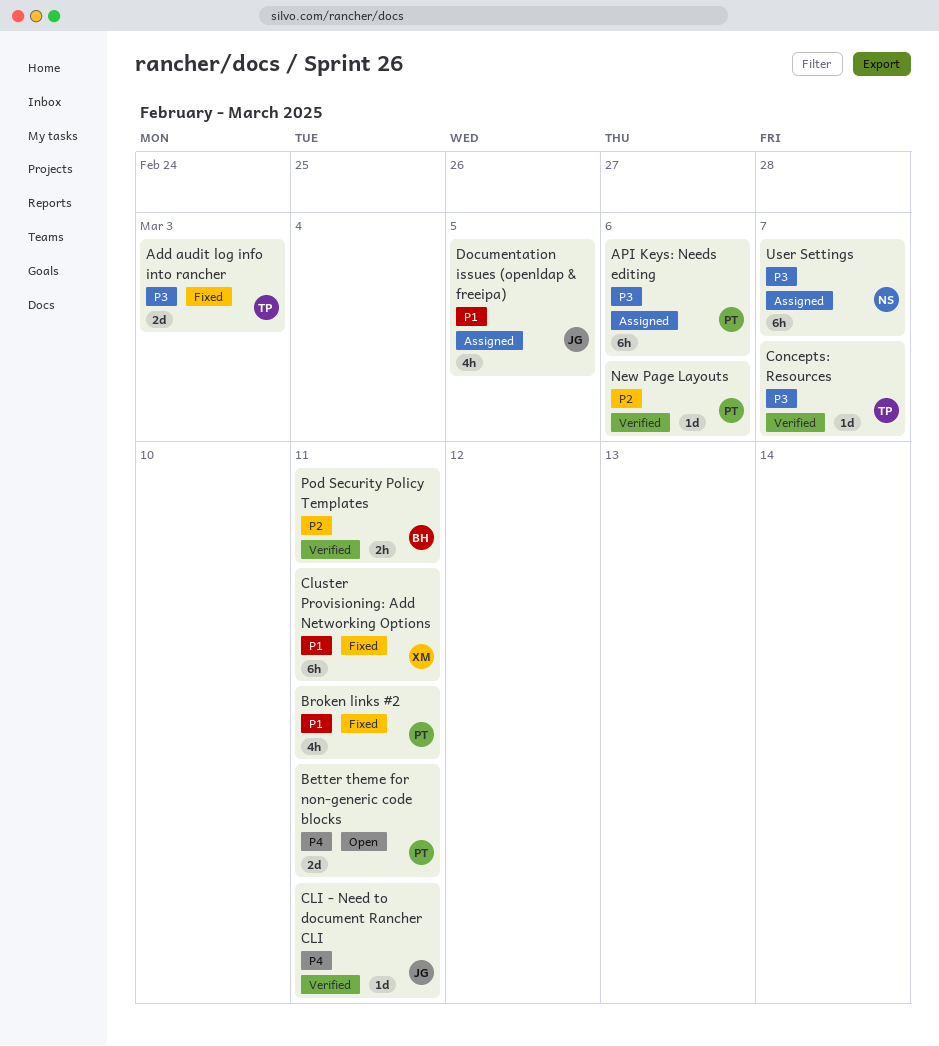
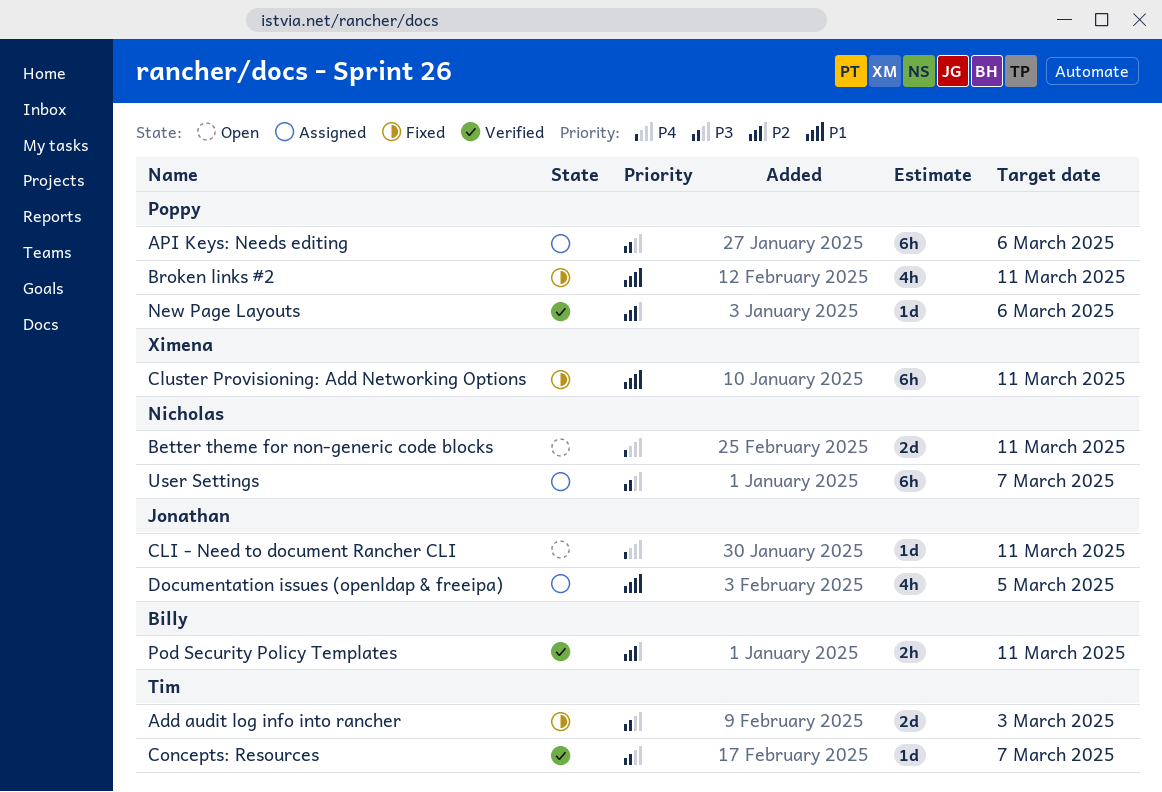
Better theme for non-generic code blocks, owner: Poppy -> Nicholas
CLI - Need to document Rancher CLI, status: Verified -> Open

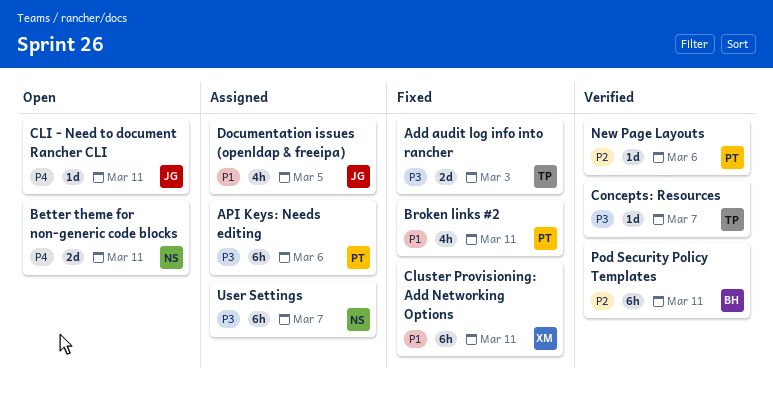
Pod Security Policy Templates, estimate: 2h -> 6h

